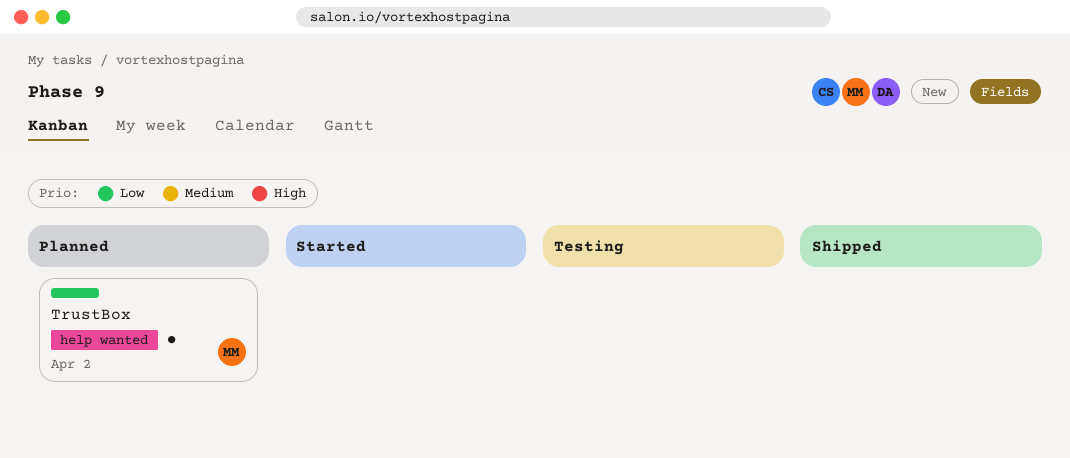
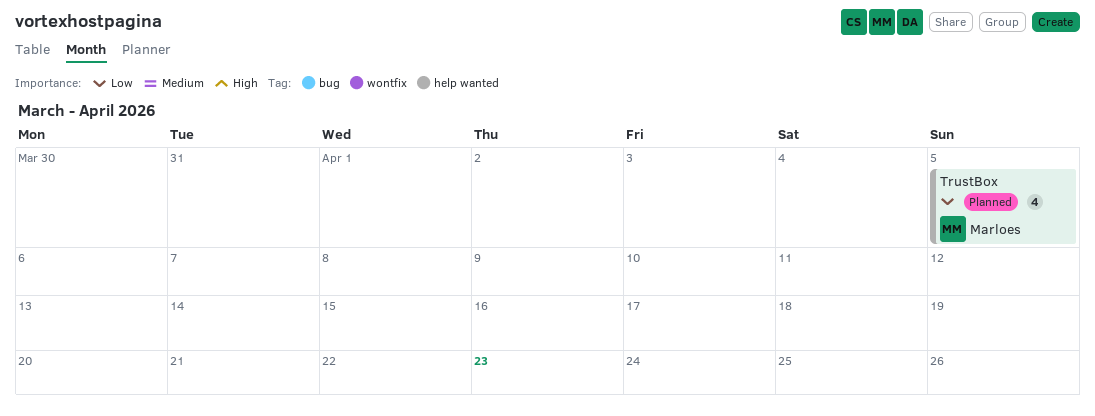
TrustBox, estimate: 1 -> 4
TrustBox, due: Apr 2 -> Apr 5

